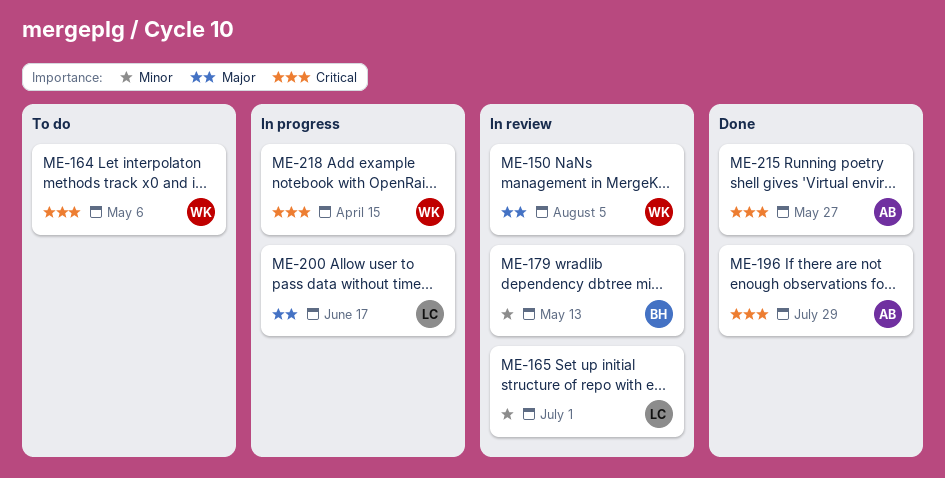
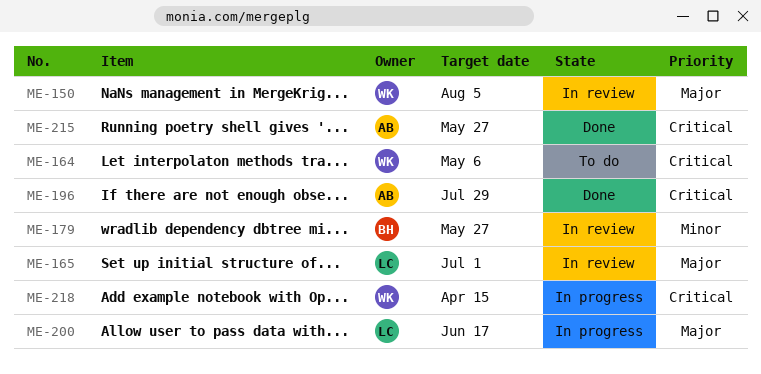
ME-165, priority: Minor -> Major
ME-179, due: May 13 -> May 27

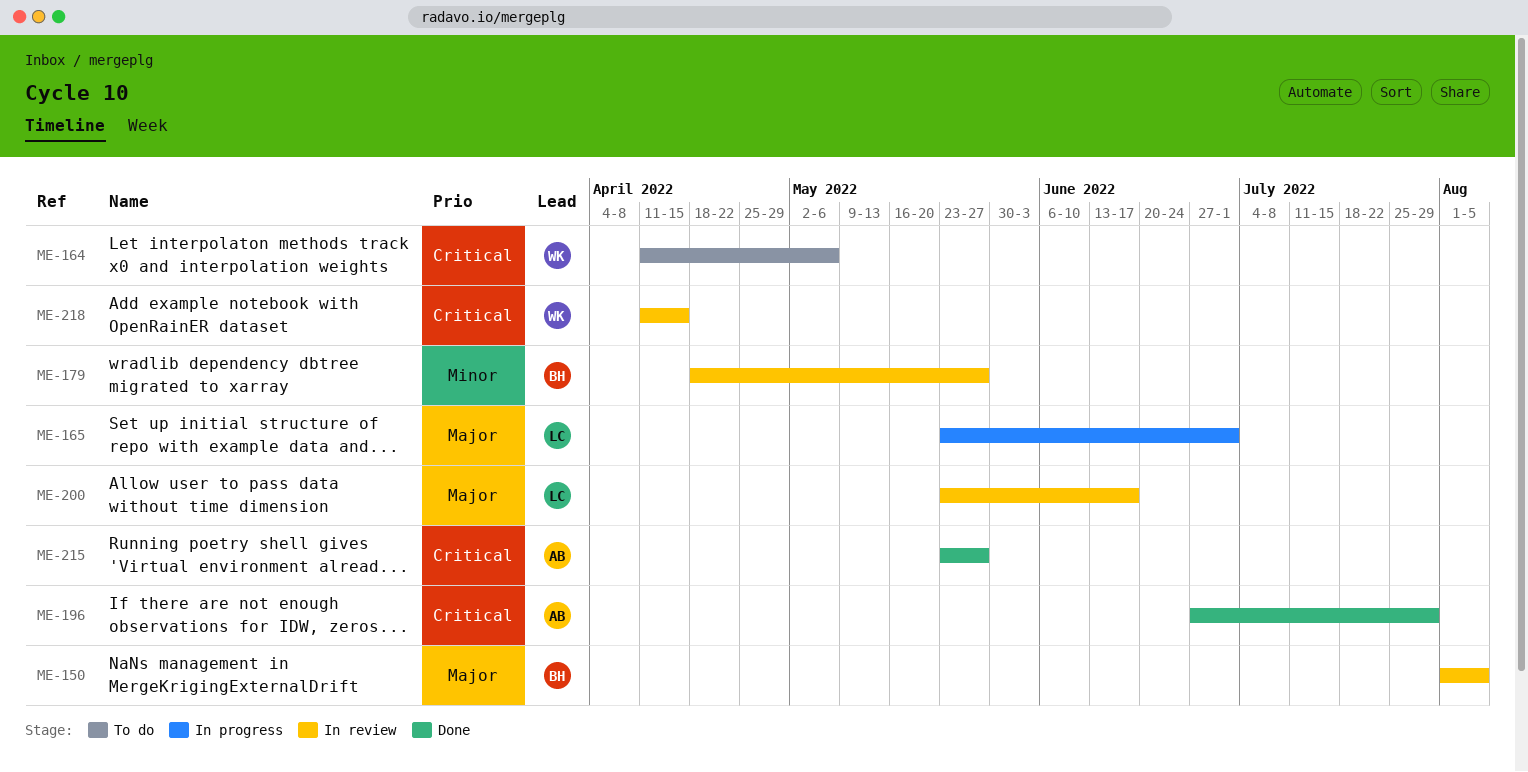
ME-150, owner: WK -> BH
ME-165, status: In review -> In progress
ME-200, status: In progress -> In review
ME-218, status: In progress -> In review

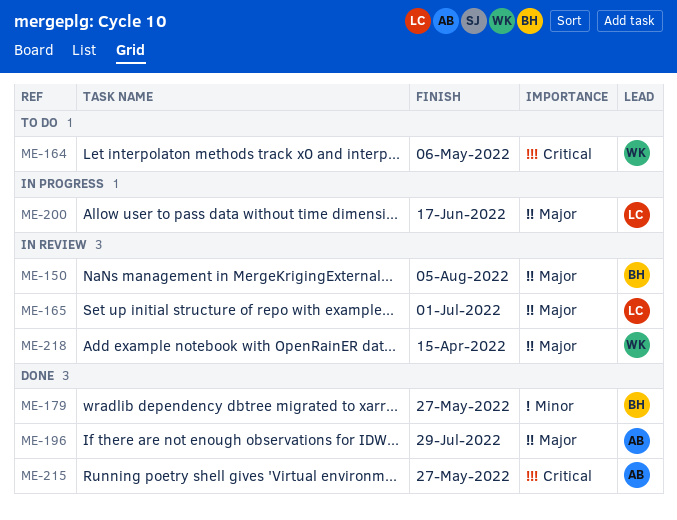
ME-165, status: In progress -> In review
ME-179, status: In review -> Done
ME-196, priority: Critical -> Major
ME-200, status: In review -> In progress
ME-218, priority: Critical -> Major

